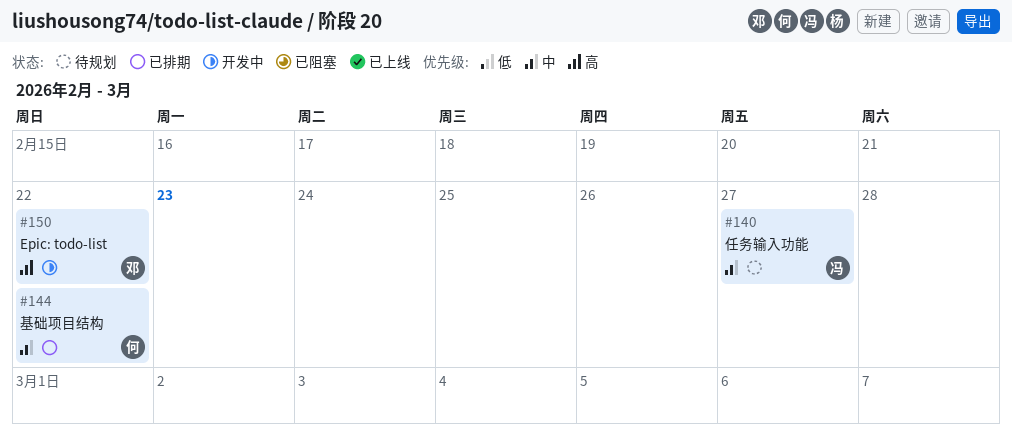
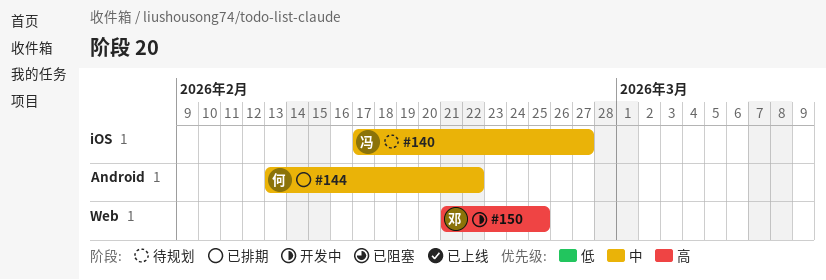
#150, due: Feb 22 -> Feb 25

